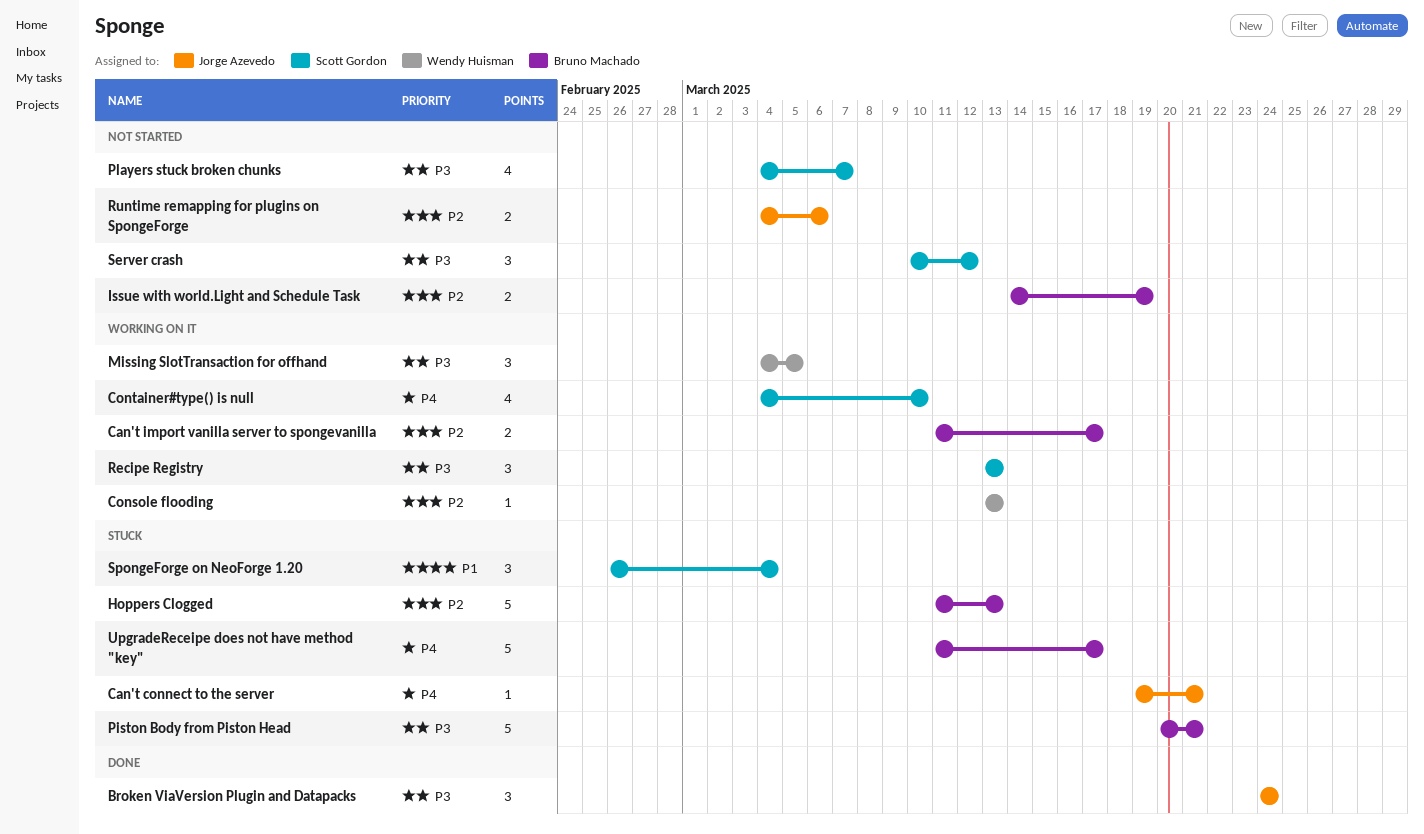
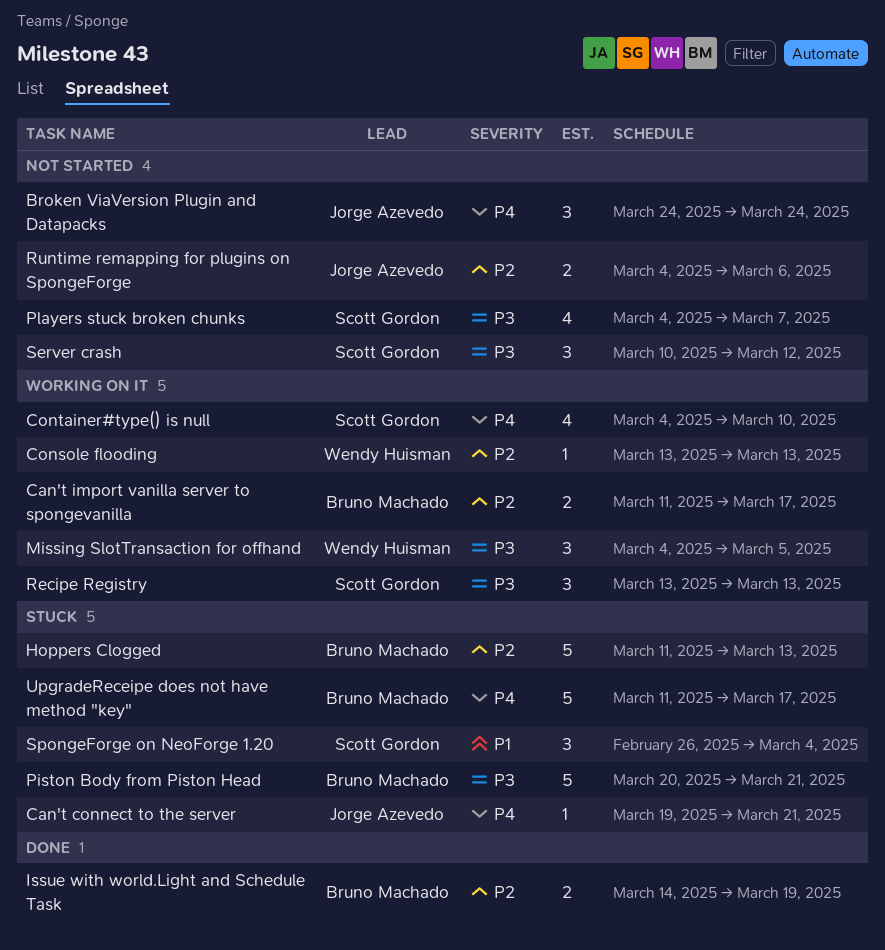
Broken ViaVersion Plugin and Datapacks, status: Done -> Not started
Broken ViaVersion Plugin and Datapacks, priority: P3 -> P4
Issue with world.Light and Schedule Task, status: Not started -> Done

